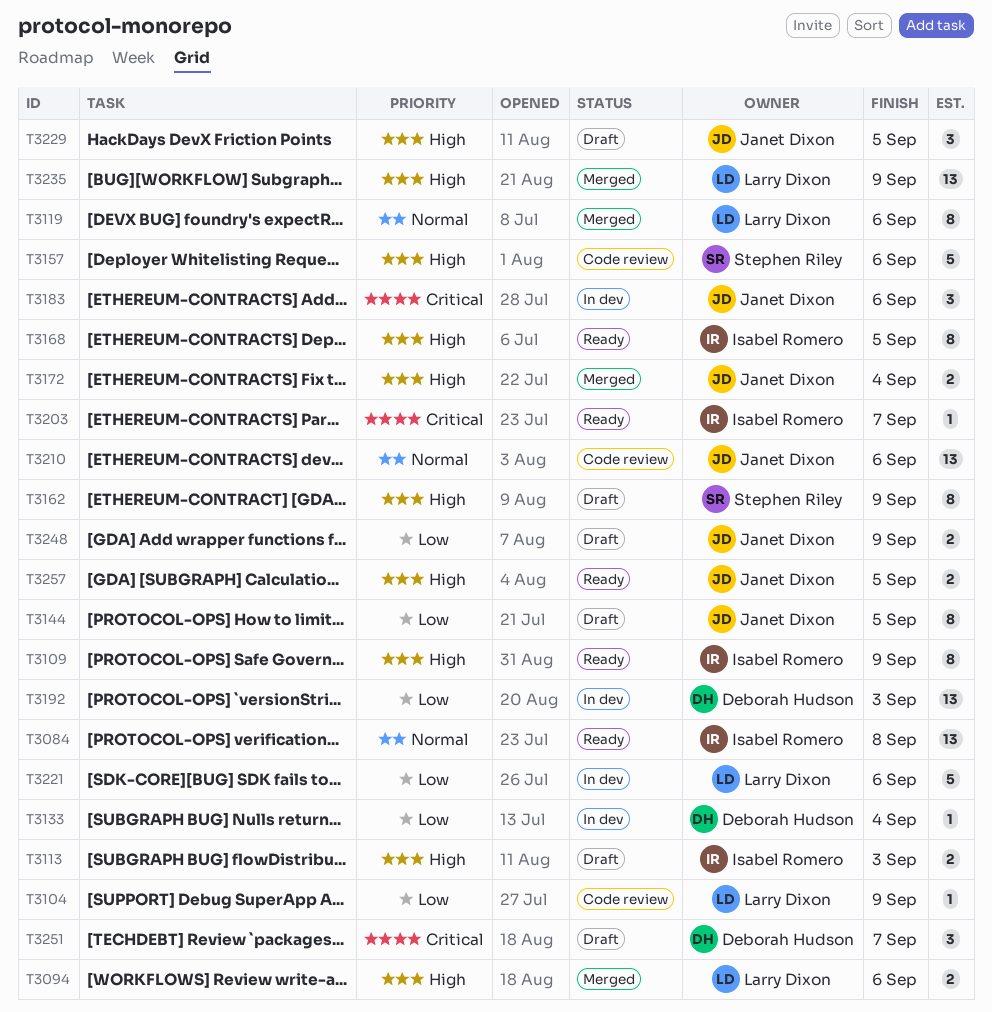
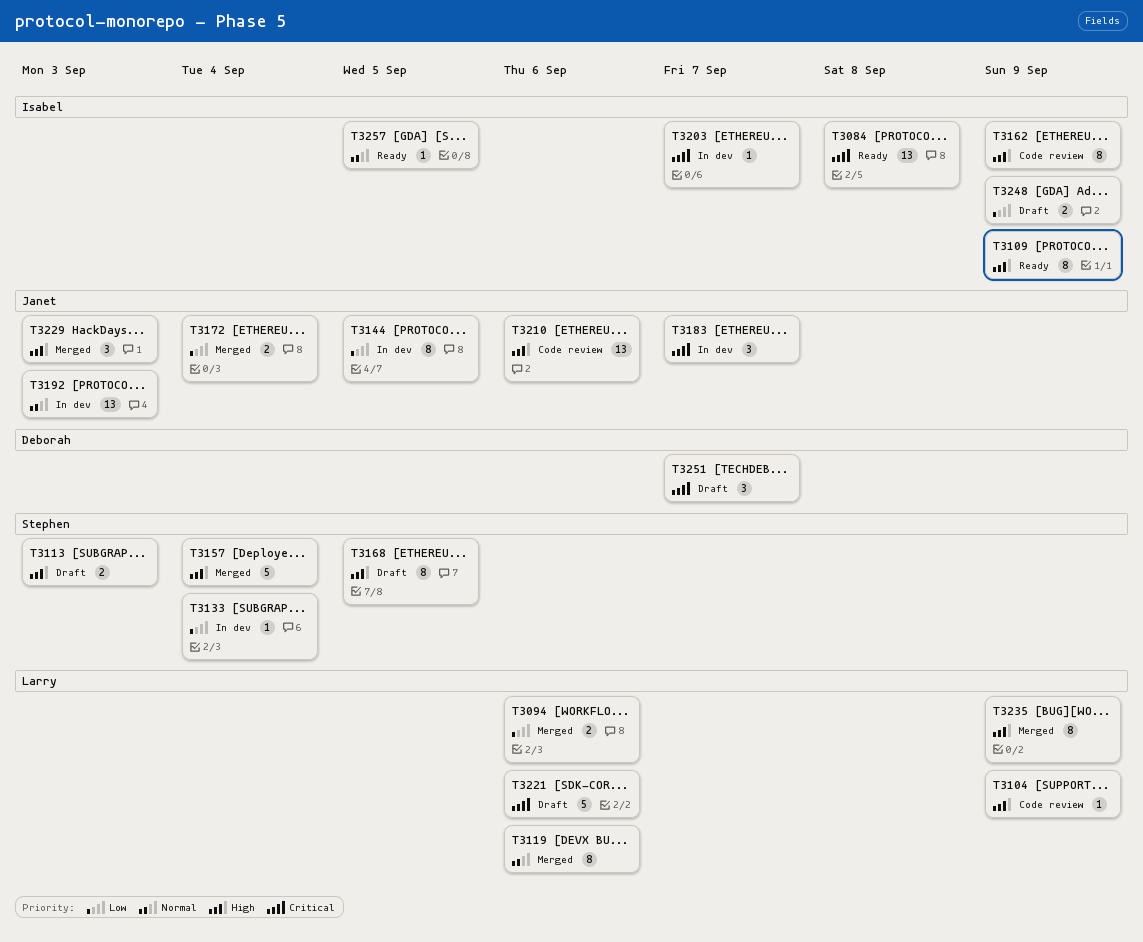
T3084, priority: Normal -> Critical
T3094, priority: High -> Low
T3104, priority: Low -> High
T3113, owner: Isabel Romero -> Stephen Riley
T3133, owner: Deborah Hudson -> Stephen Riley
T3144, status: Draft -> In dev
T3157, status: Code review -> Merged
T3157, due: Sep 6 -> Sep 4
T3162, status: Draft -> Code review
T3162, owner: Stephen Riley -> Isabel Romero
T3168, status: Ready -> Draft
T3168, owner: Isabel Romero -> Stephen Riley
T3172, priority: High -> Low
T3183, due: Sep 6 -> Sep 7
T3192, owner: Deborah Hudson -> Janet Dixon
T3192, priority: Low -> Normal
T3203, status: Ready -> In dev
T3210, priority: Normal -> High
T3221, status: In dev -> Draft
T3221, priority: Low -> Critical
T3229, status: Draft -> Merged
T3229, due: Sep 5 -> Sep 3
T3235, estimate: 13 -> 8
T3248, owner: Janet Dixon -> Isabel Romero
T3257, owner: Janet Dixon -> Isabel Romero
T3257, priority: High -> Normal
T3257, estimate: 2 -> 1

